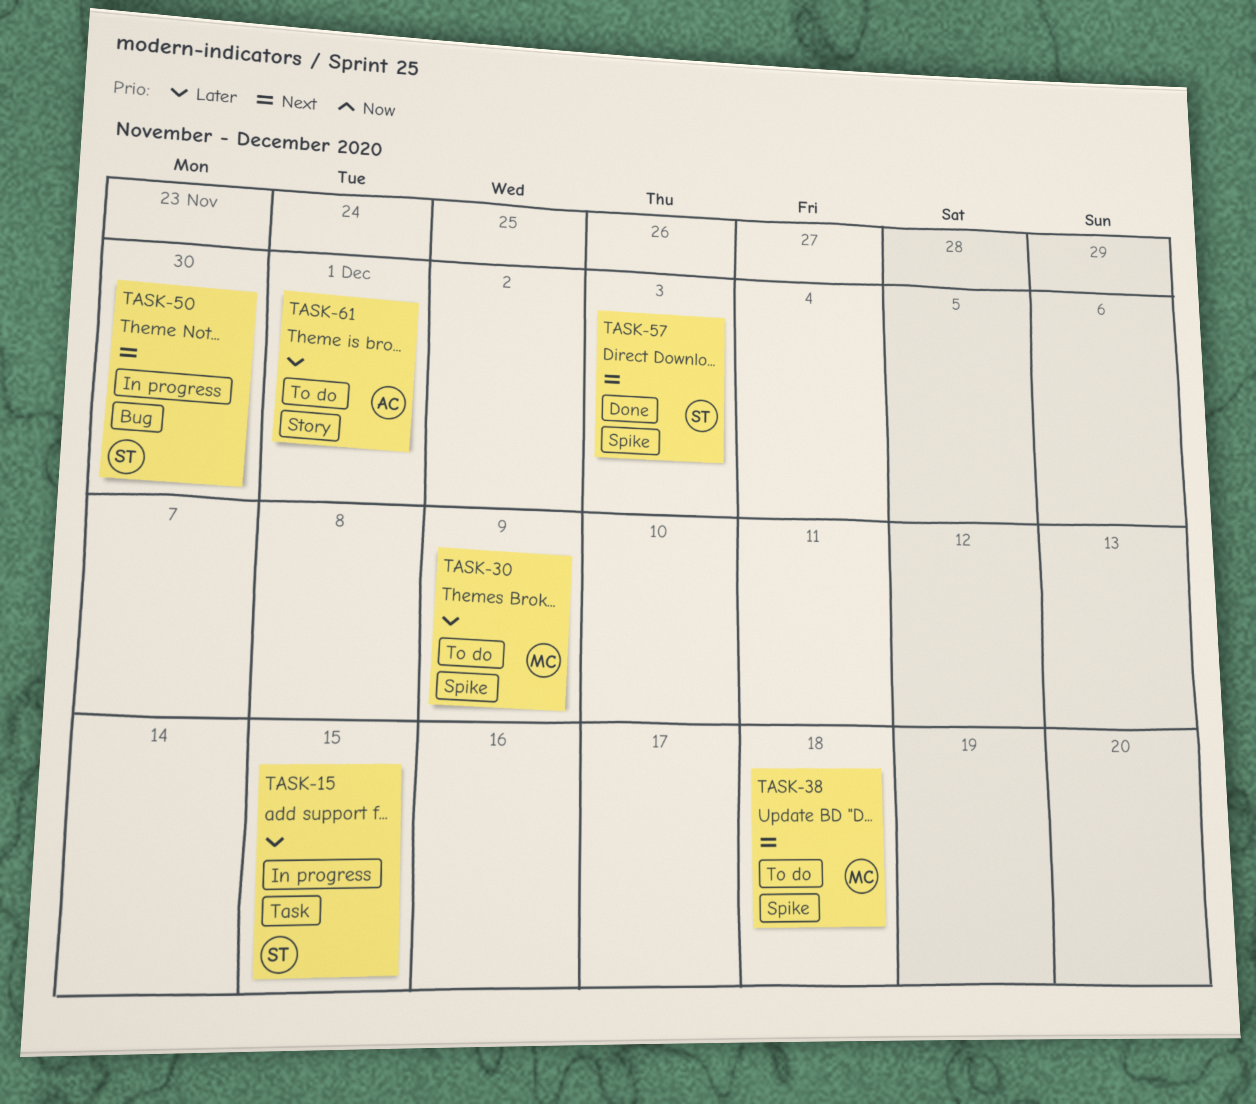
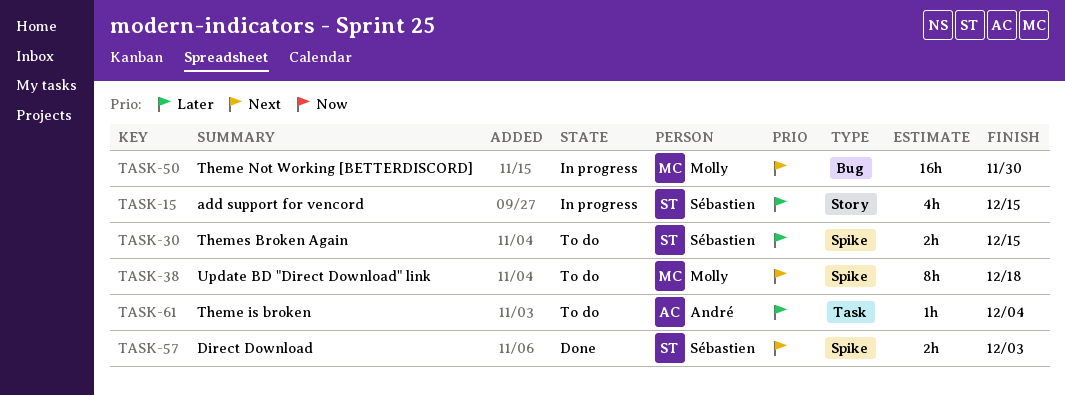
TASK-15, label: Task -> Story
TASK-30, owner: Molly -> Sébastien
TASK-30, due: Dec 9 -> Dec 15
TASK-50, owner: Sébastien -> Molly
TASK-61, label: Story -> Task
TASK-61, due: Dec 1 -> Dec 4

